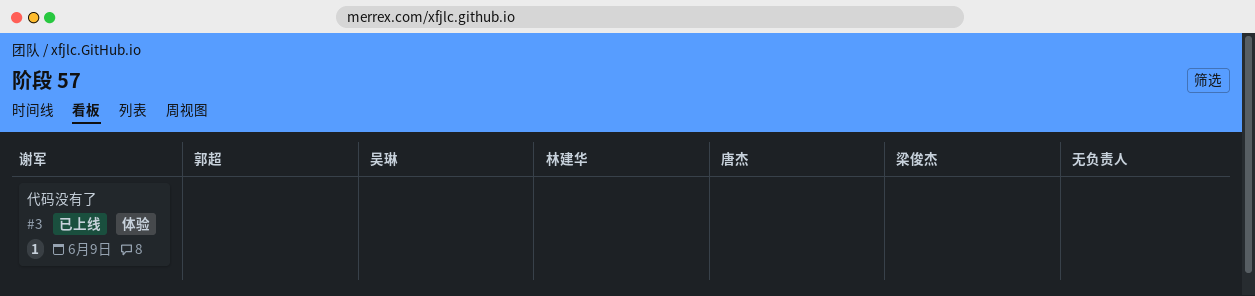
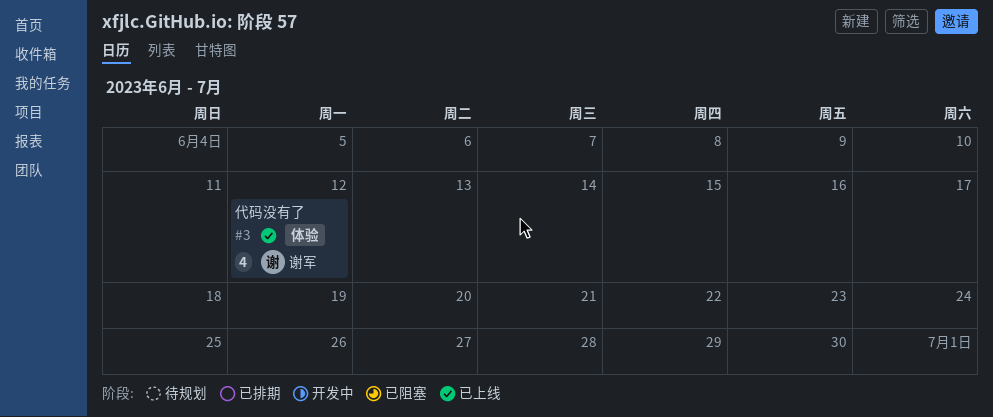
#3, estimate: 1 -> 4
#3, due: Jun 9 -> Jun 12

